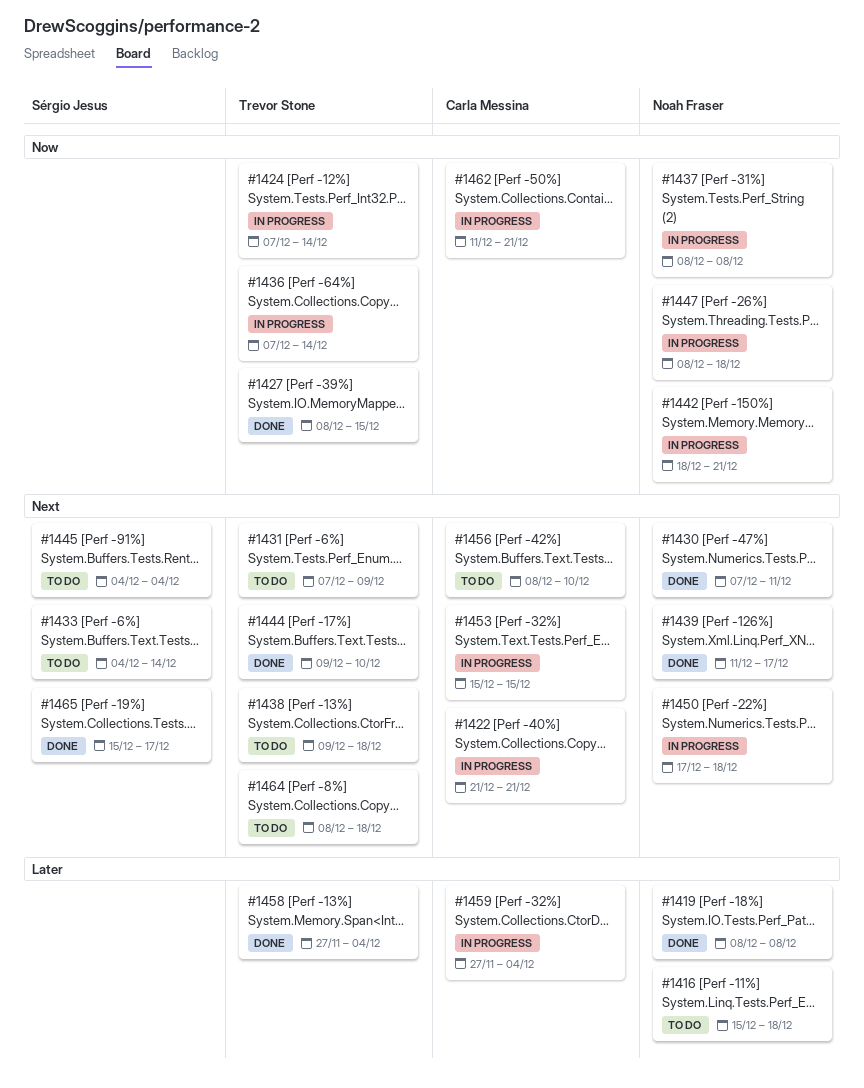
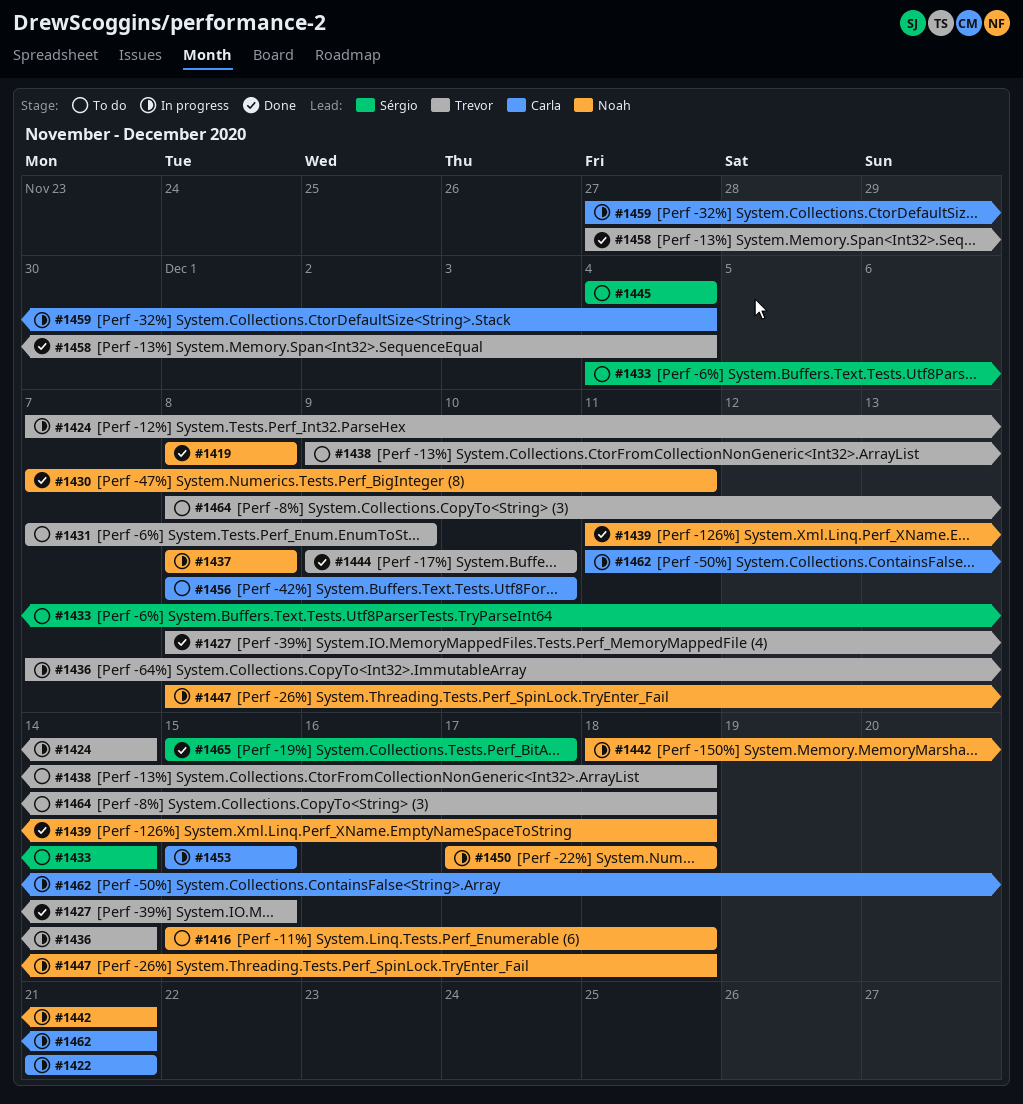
#1439, due: Dec 17 -> Dec 18

